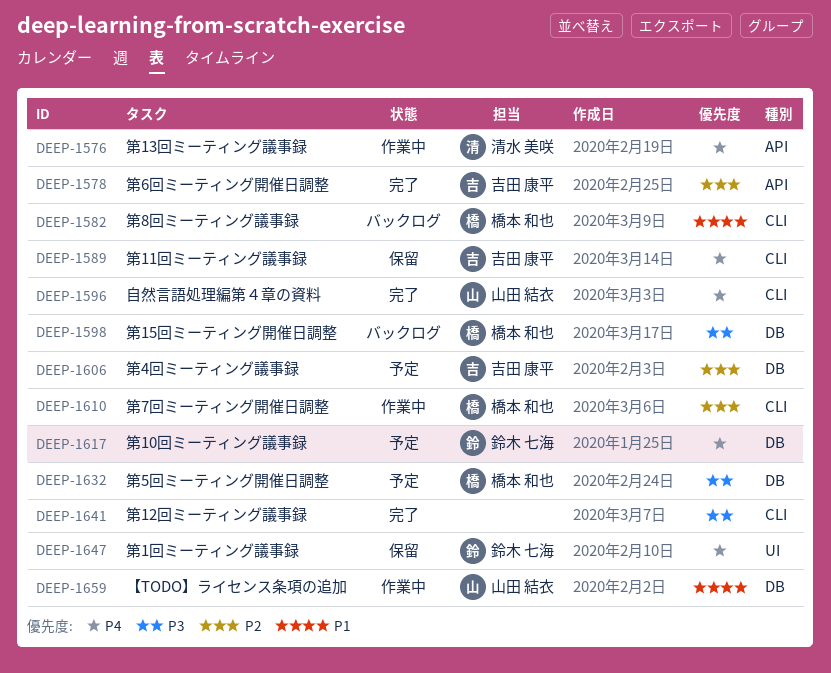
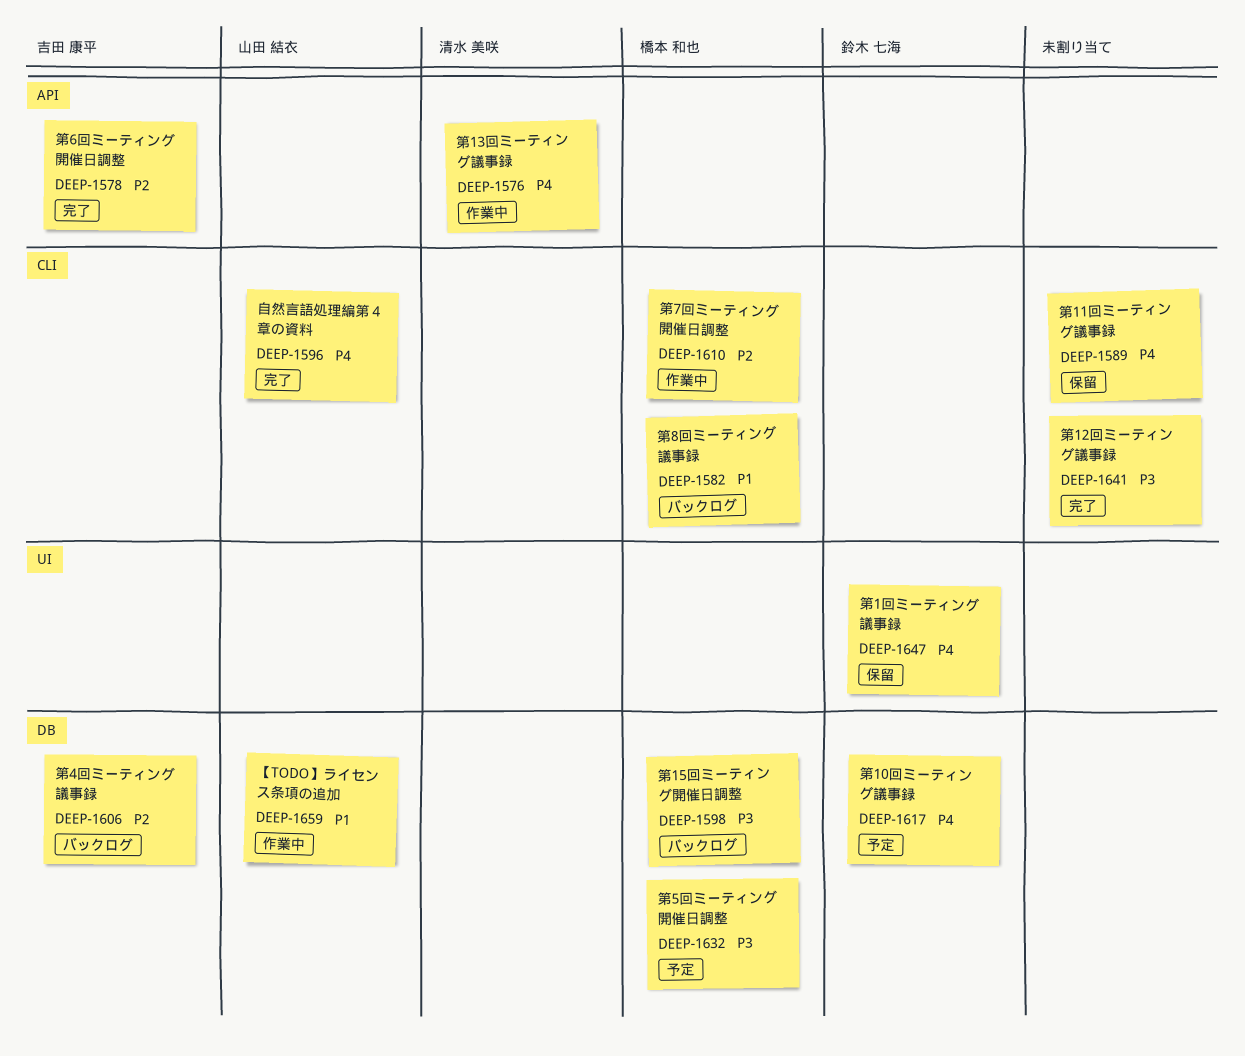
DEEP-1589, owner: 吉田 康平 -> none
DEEP-1606, status: 予定 -> バックログ

